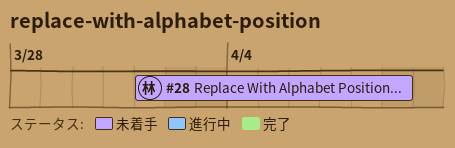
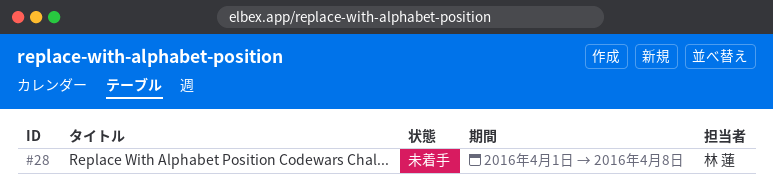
#28, due: Apr 9 -> Apr 8

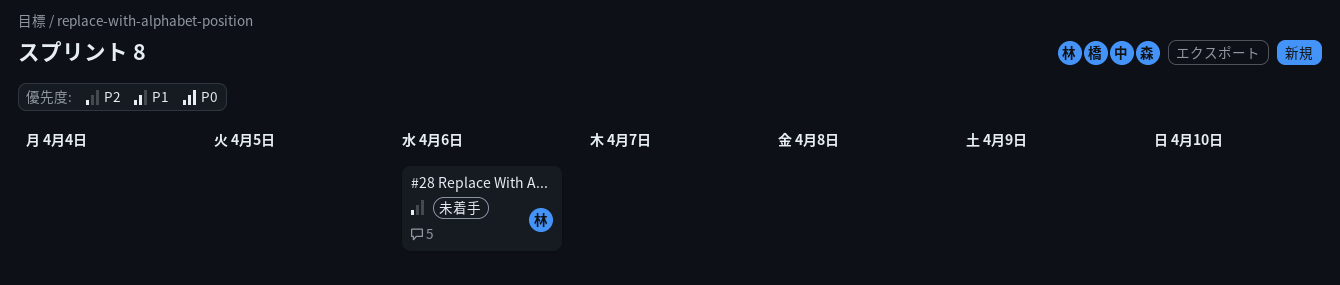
#28, due: Apr 8 -> Apr 6

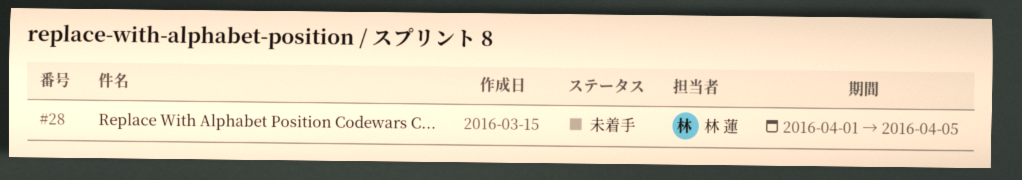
#28, due: Apr 6 -> Apr 5

